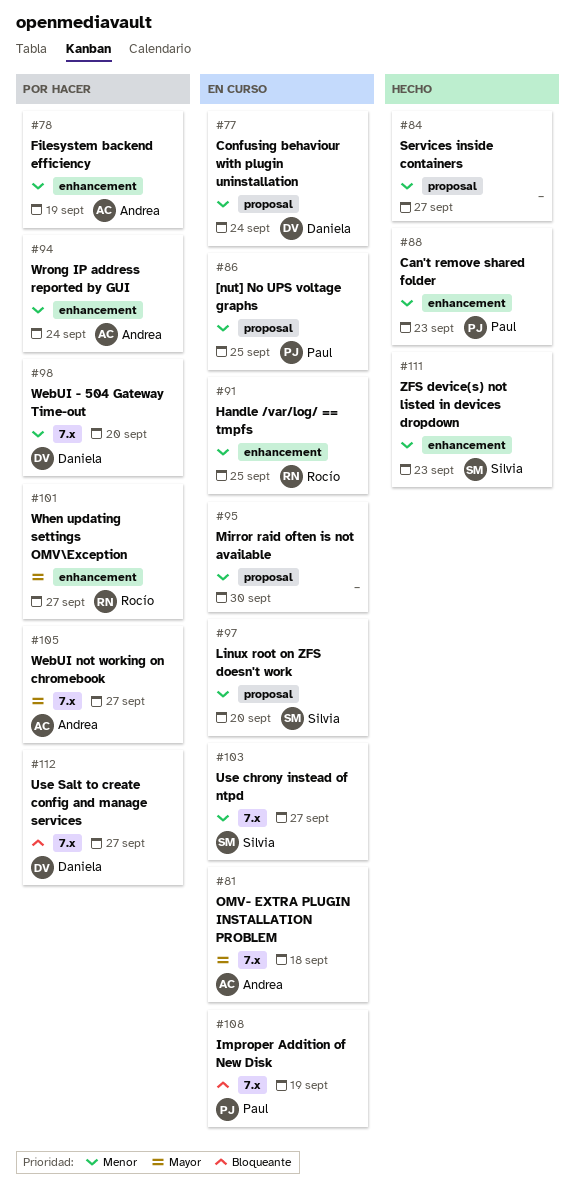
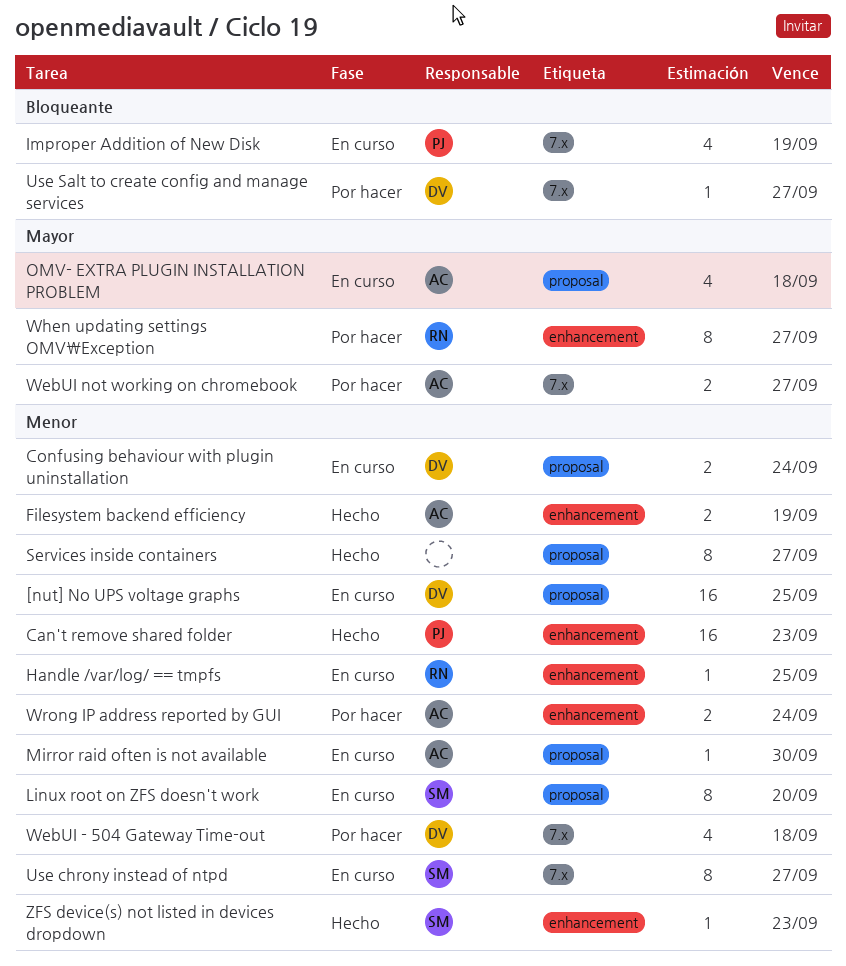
[nut] No UPS voltage graphs, owner: Paul -> Daniela
Filesystem backend efficiency, status: Por hacer -> Hecho
Mirror raid often is not available, owner: none -> Andrea
OMV- EXTRA PLUGIN INSTALLATION PROBLEM, label: 7.x -> proposal
WebUI - 504 Gateway Time-out, due: Sep 20 -> Sep 18

